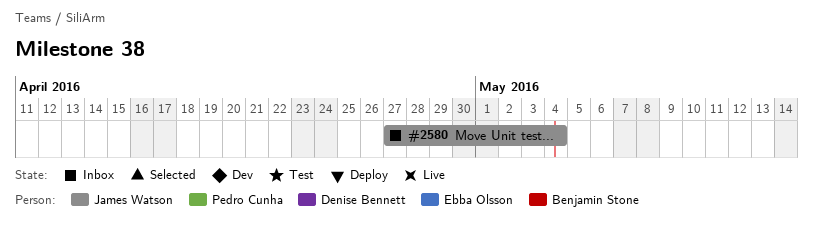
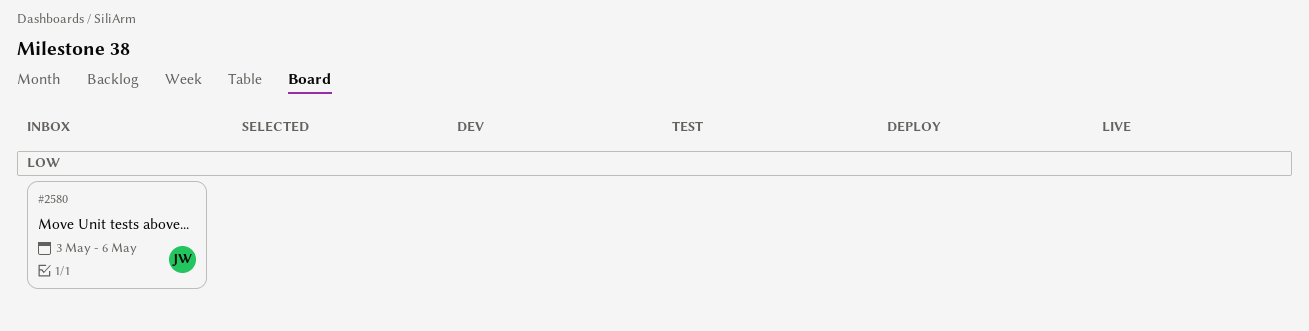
#2580, start: Apr 27 -> May 3
#2580, due: May 4 -> May 6

